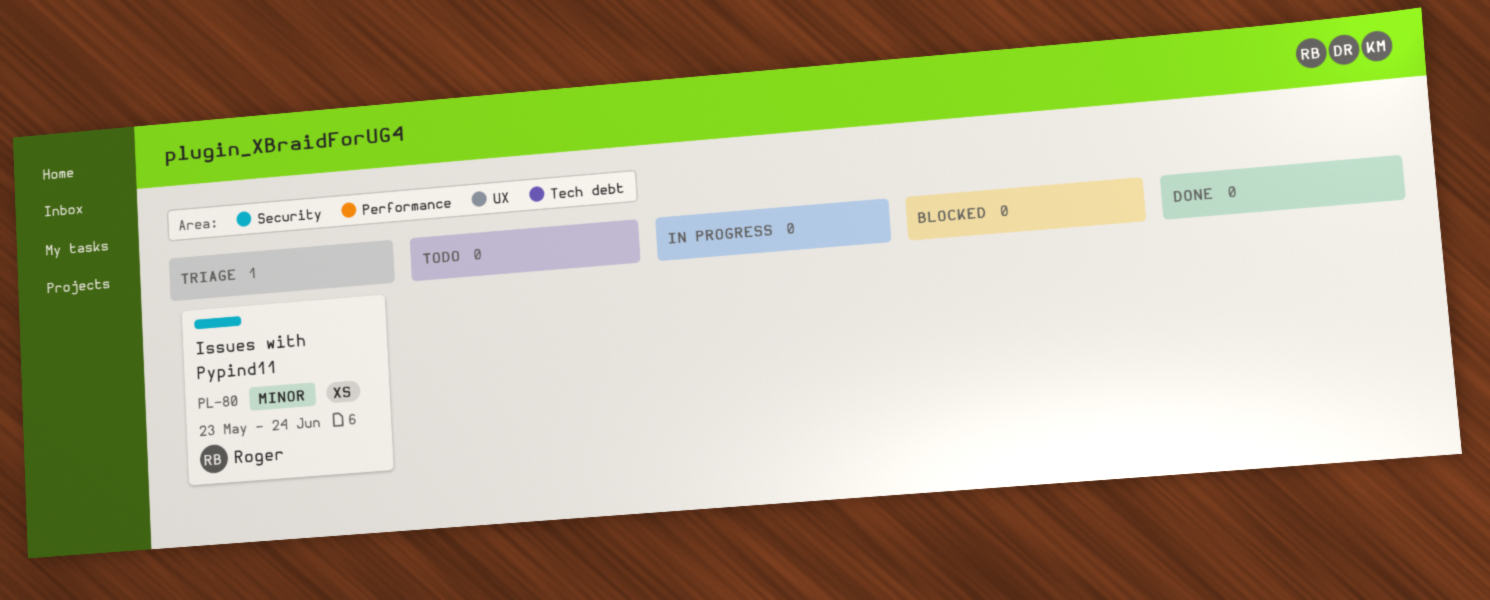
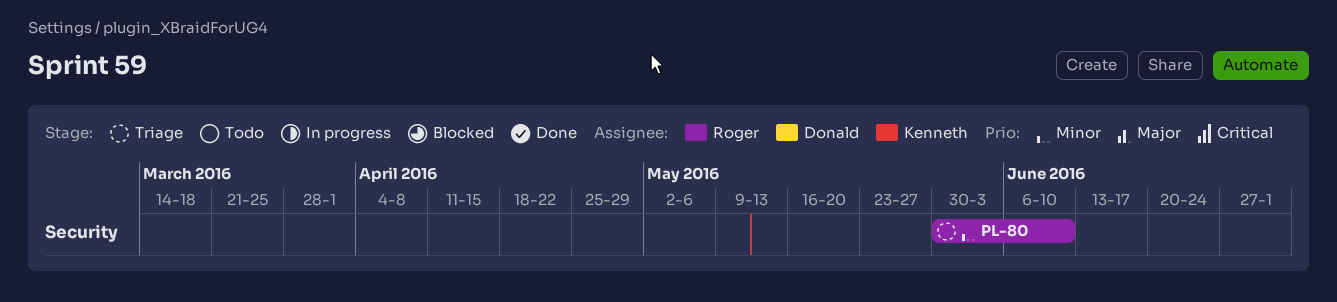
PL-80, start: May 23 -> May 30
PL-80, due: Jun 24 -> Jun 10

